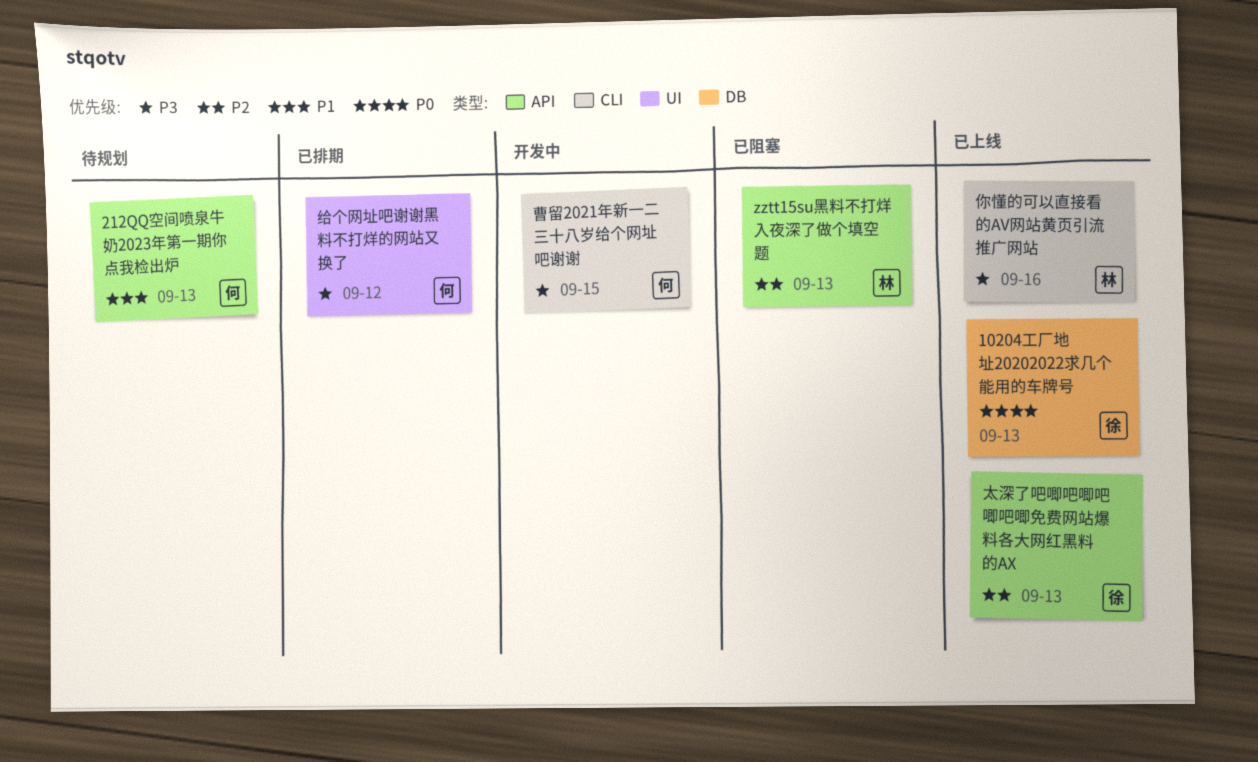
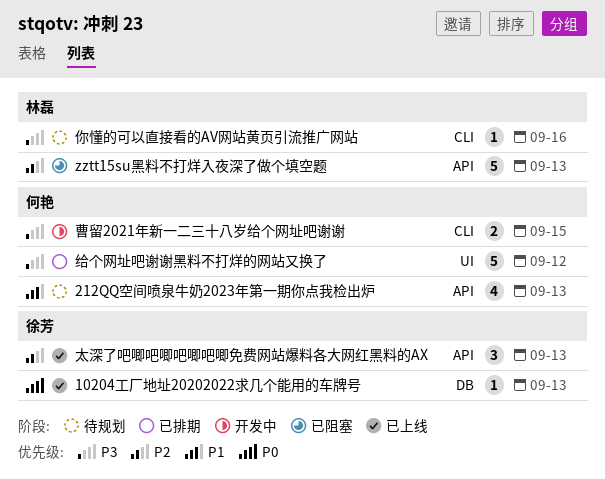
你懂的可以直接看的AV网站黄页引流推广网站, status: 已上线 -> 待规划

